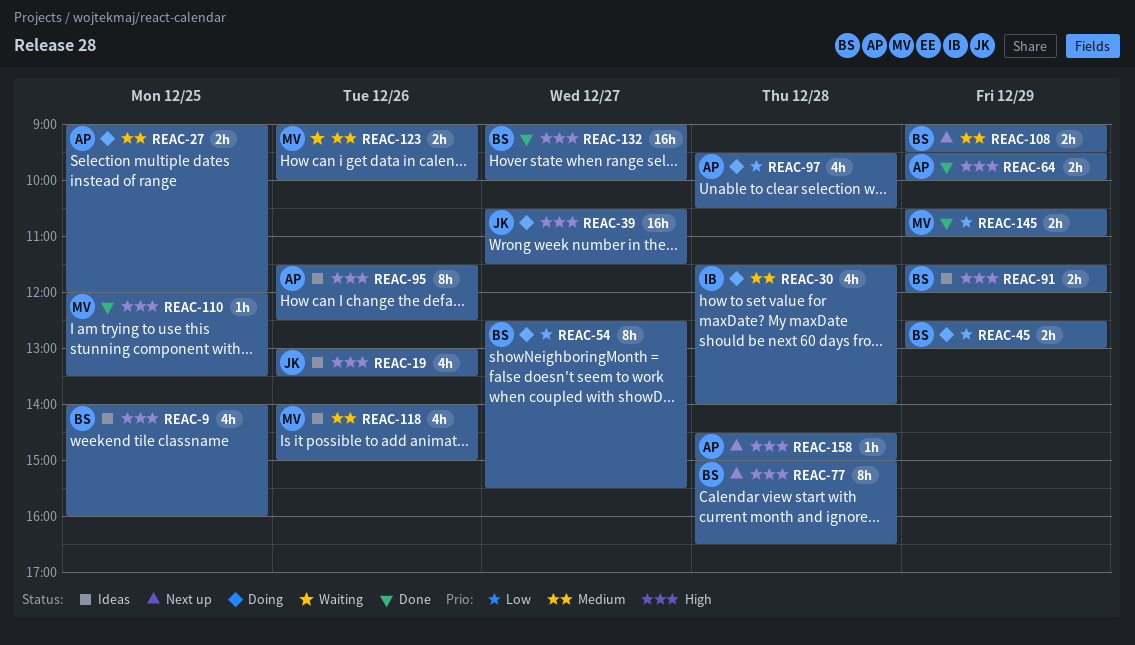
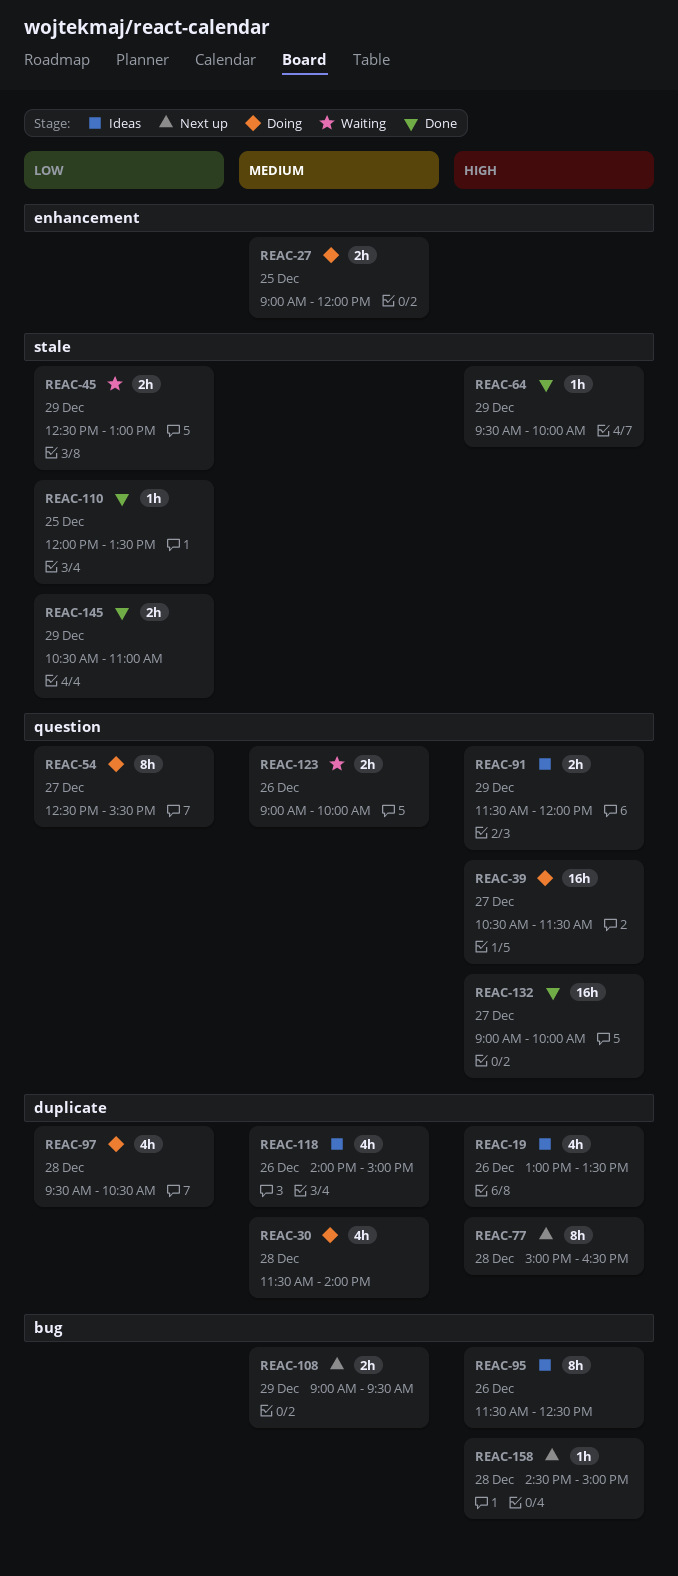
REAC-9: present -> none
REAC-45, status: Doing -> Waiting
REAC-64, estimate: 2h -> 1h
REAC-110, priority: High -> Low

